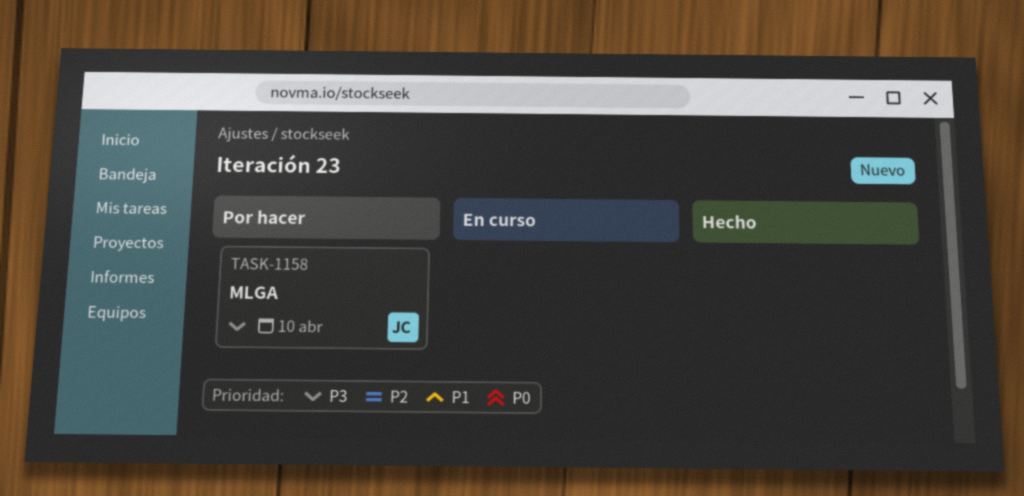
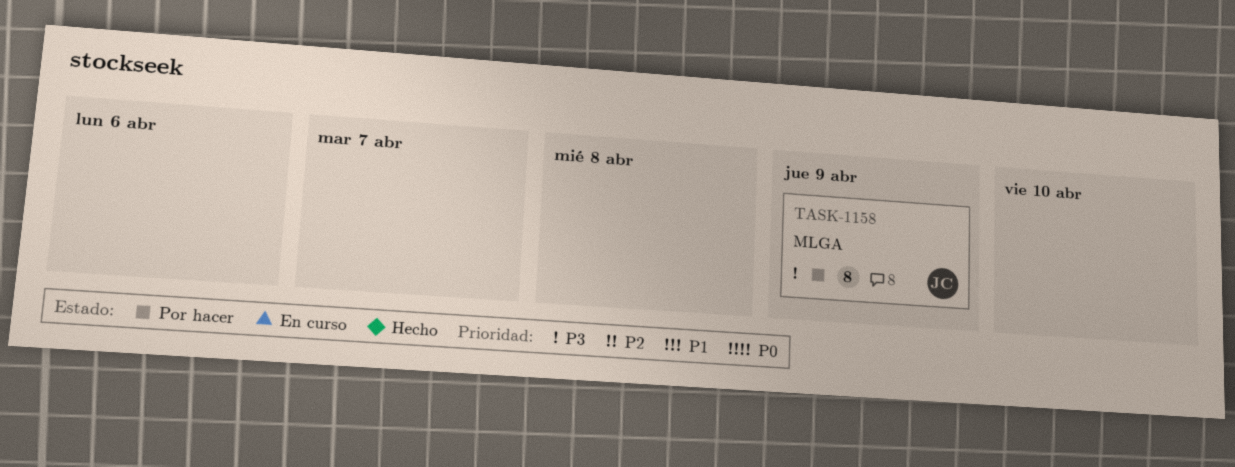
TASK-1158, due: Apr 10 -> Apr 9

